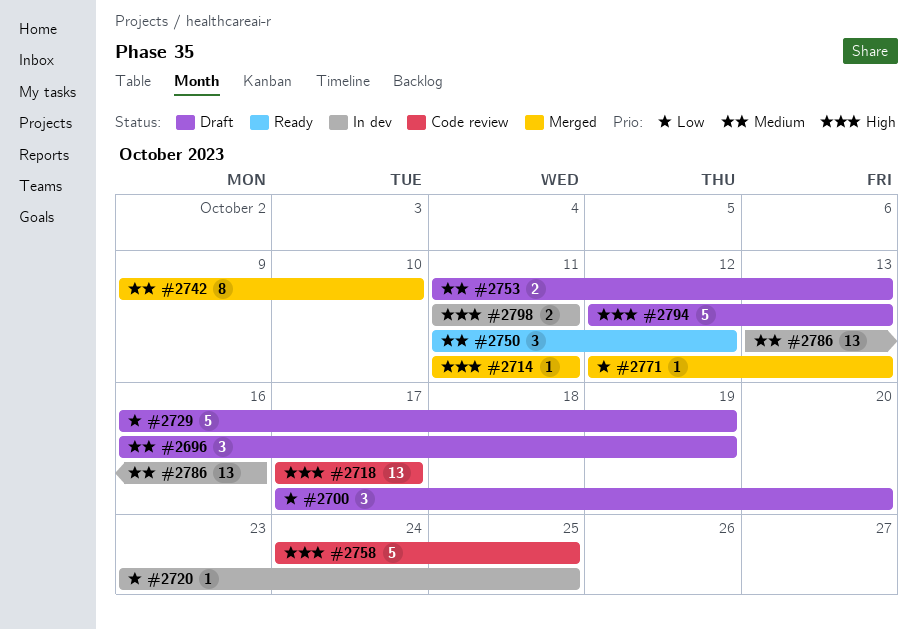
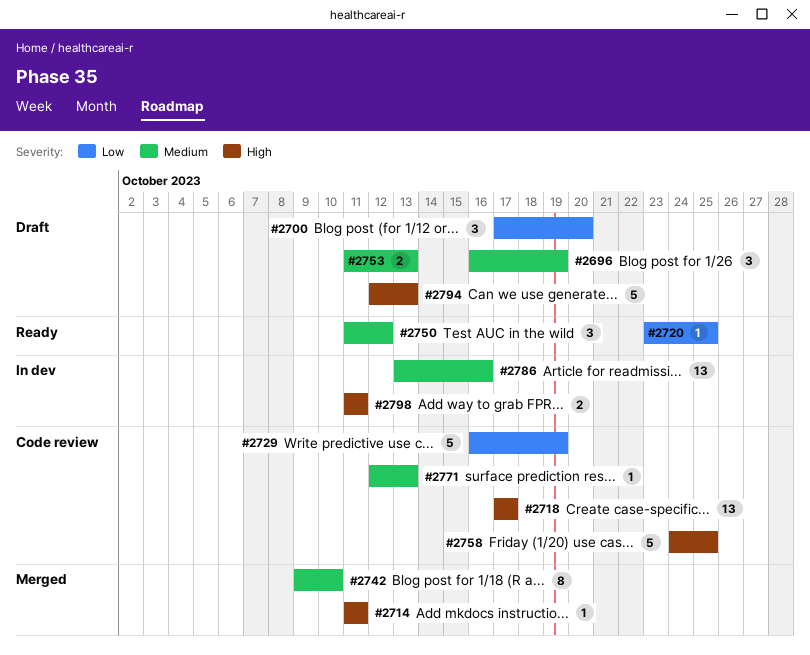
#2720, status: In dev -> Ready
#2729, status: Draft -> Code review
#2771, status: Merged -> Code review
#2771, priority: Low -> Medium

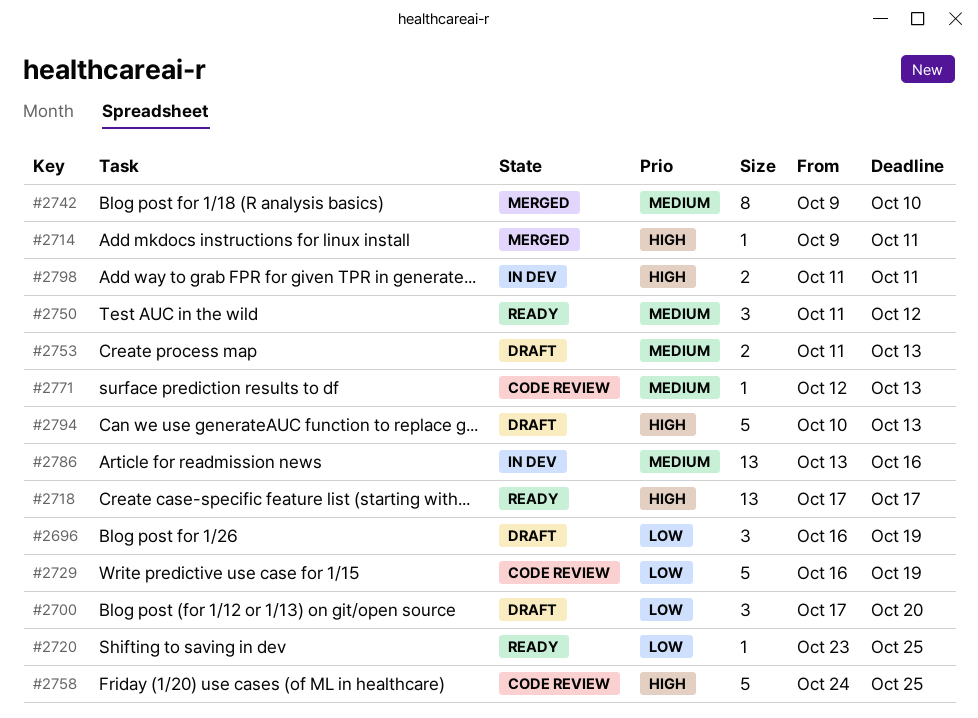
#2696, priority: Medium -> Low
#2714, start: Oct 11 -> Oct 9
#2718, status: Code review -> Ready
#2794, start: Oct 12 -> Oct 10

